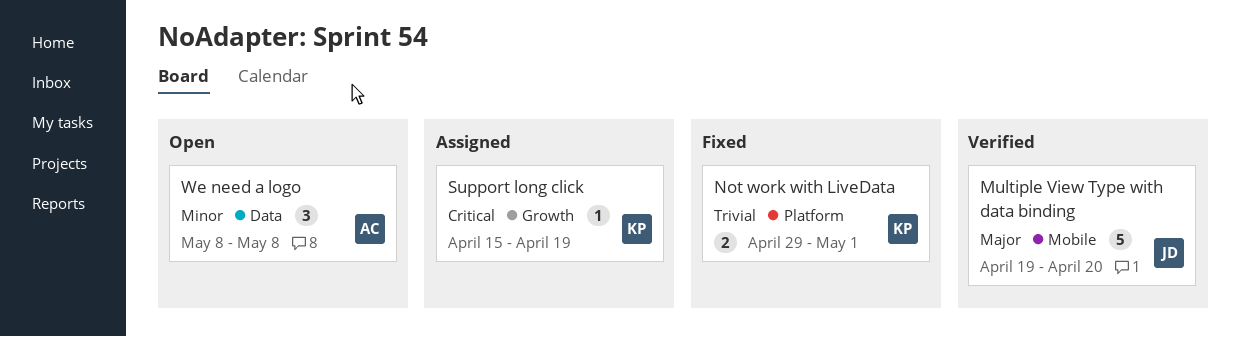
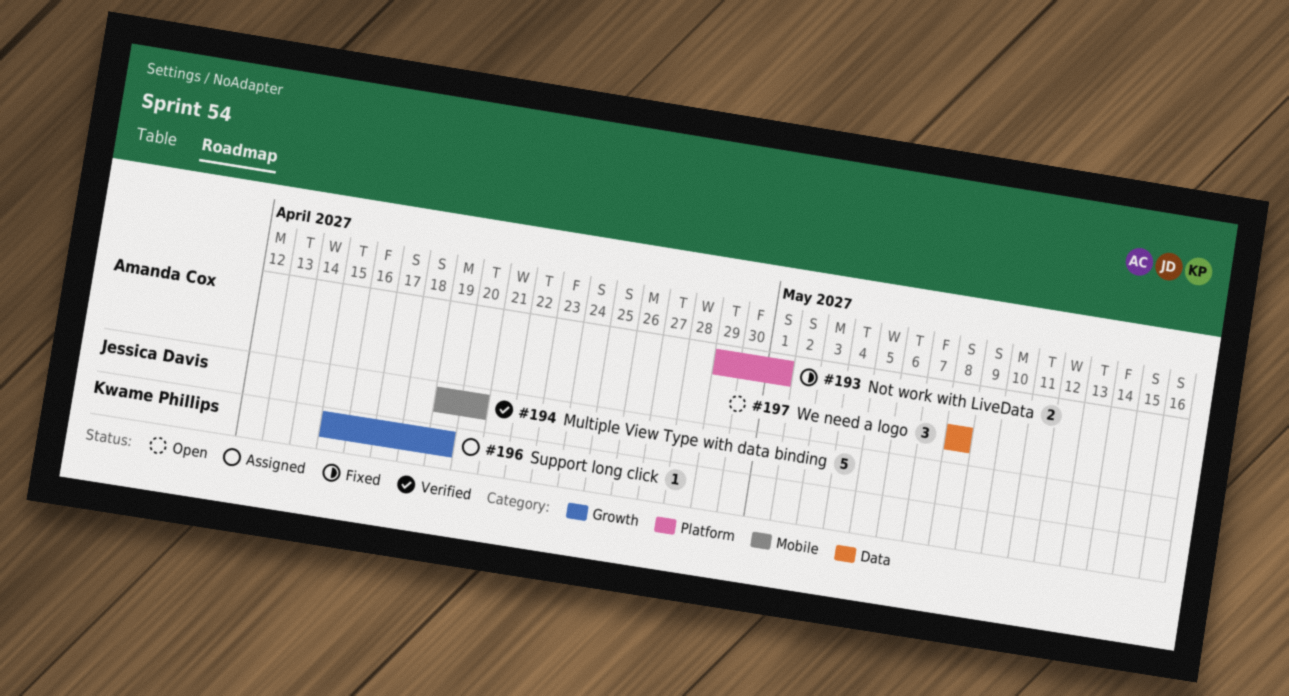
Not work with LiveData, owner: Kwame Phillips -> Amanda Cox

